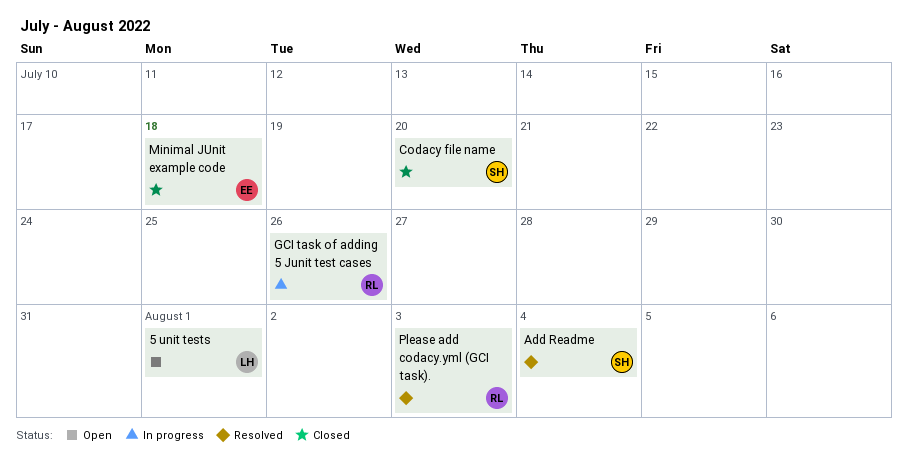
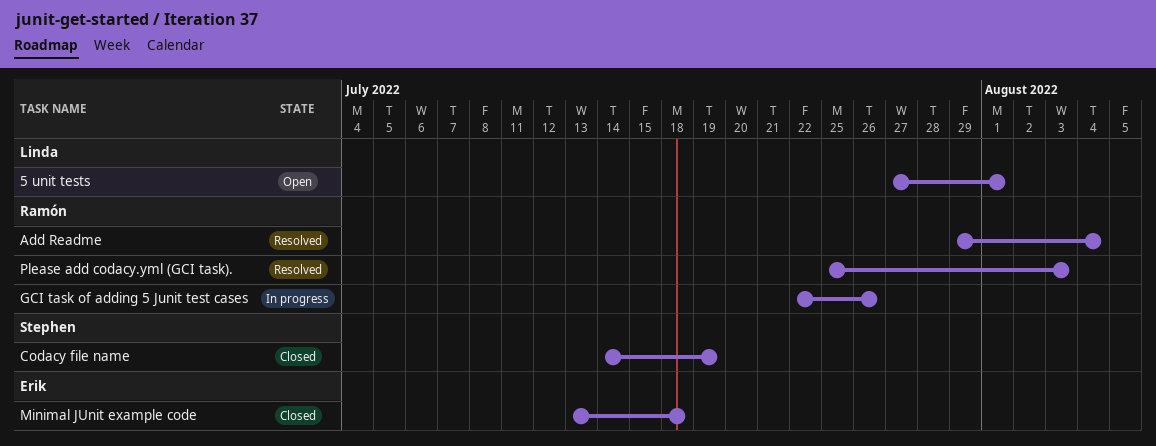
Add Readme, owner: Stephen -> Ramón
Codacy file name, due: Jul 20 -> Jul 19

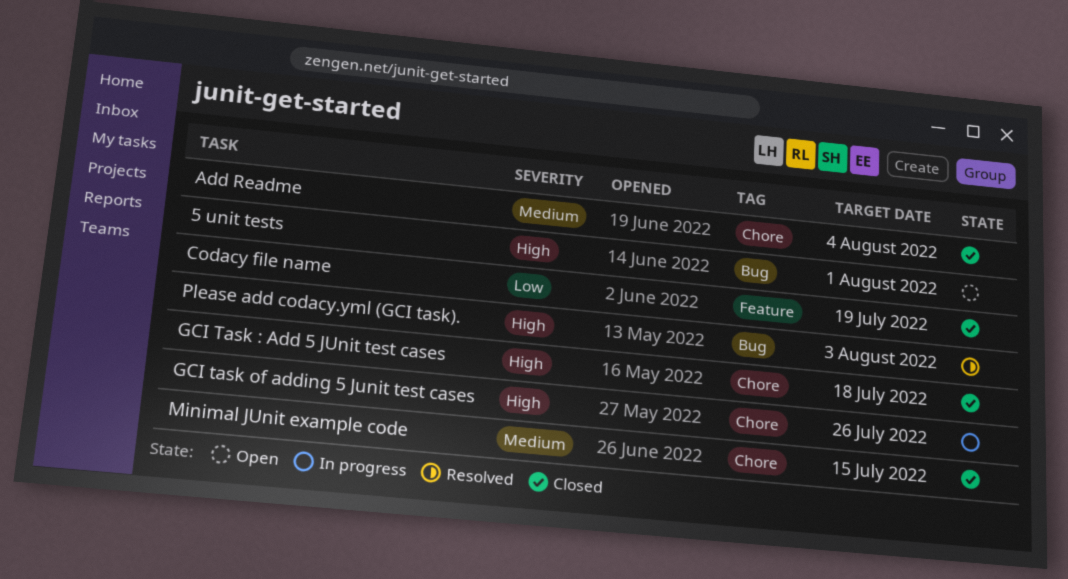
Add Readme, status: Resolved -> Closed
GCI Task : Add 5 JUnit test cases: none -> present
Minimal JUnit example code, due: Jul 18 -> Jul 15

